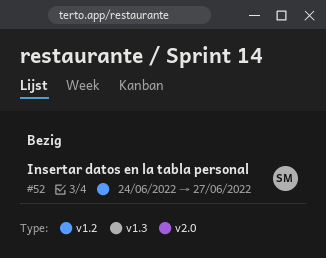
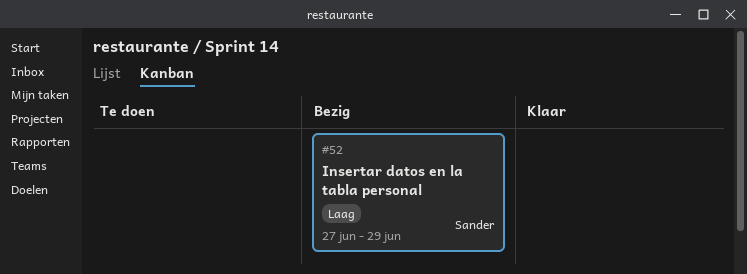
#52, start: Jun 24 -> Jun 27
#52, due: Jun 27 -> Jun 29

